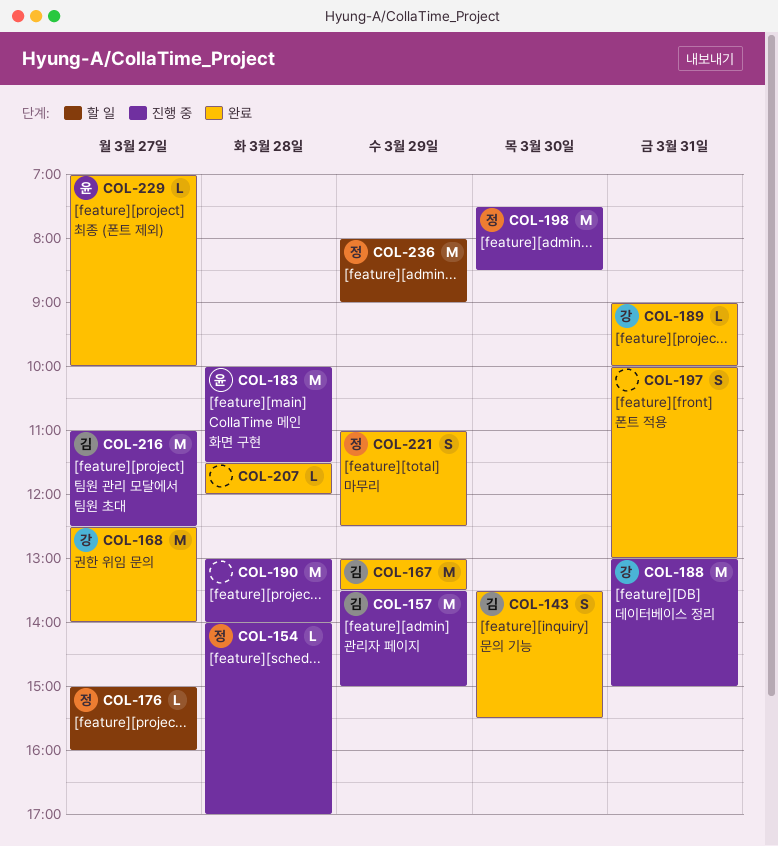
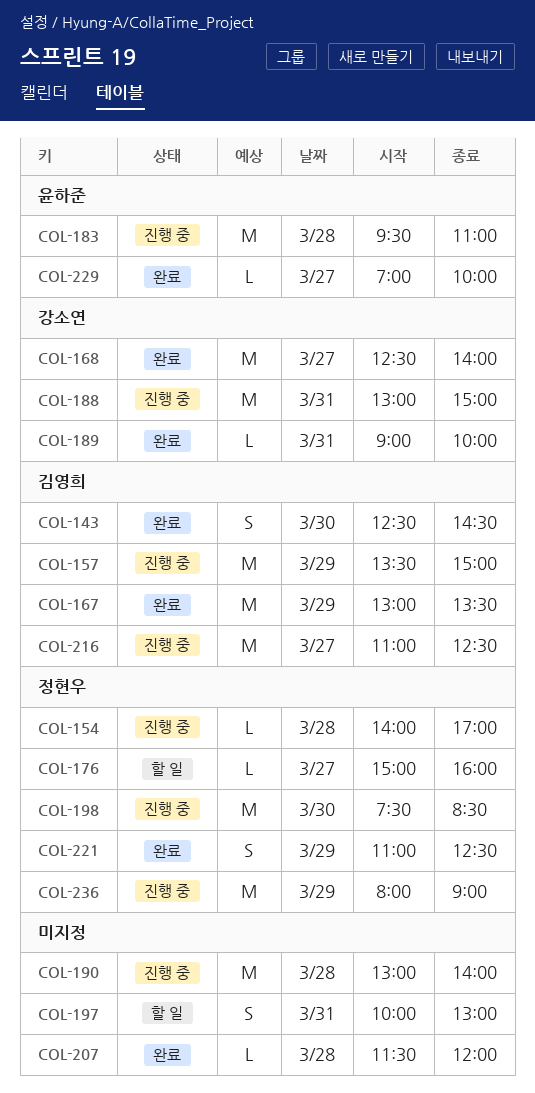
COL-143, begins: 13:30 -> 12:30
COL-143, ends: 15:30 -> 14:30
COL-183, begins: 10:00 -> 09:30
COL-183, ends: 11:30 -> 11:00
COL-197, status: 완료 -> 할 일
COL-236, status: 할 일 -> 진행 중

